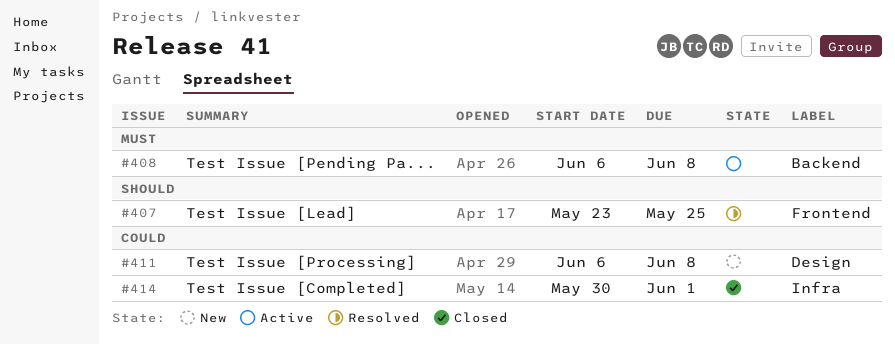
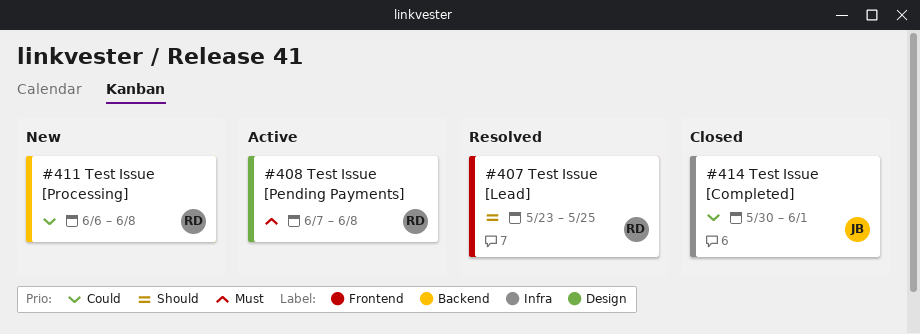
#408, label: Backend -> Design
#408, start: Jun 6 -> Jun 7
#411, label: Design -> Backend

